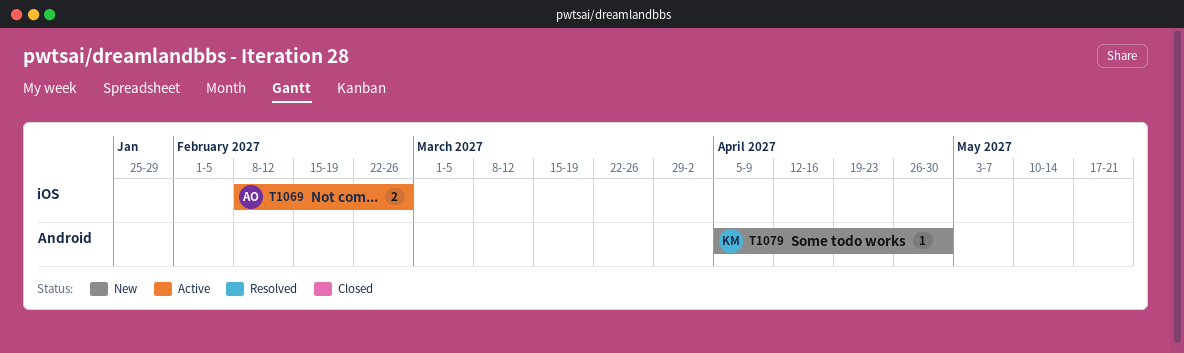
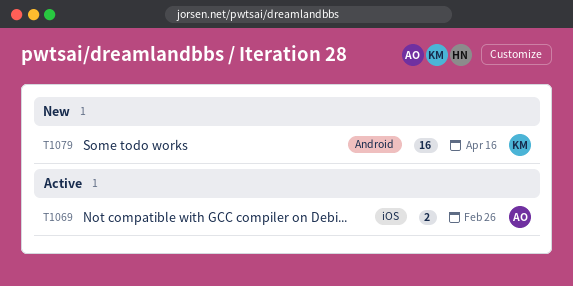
T1079, estimate: 1 -> 16
T1079, due: Apr 30 -> Apr 16

